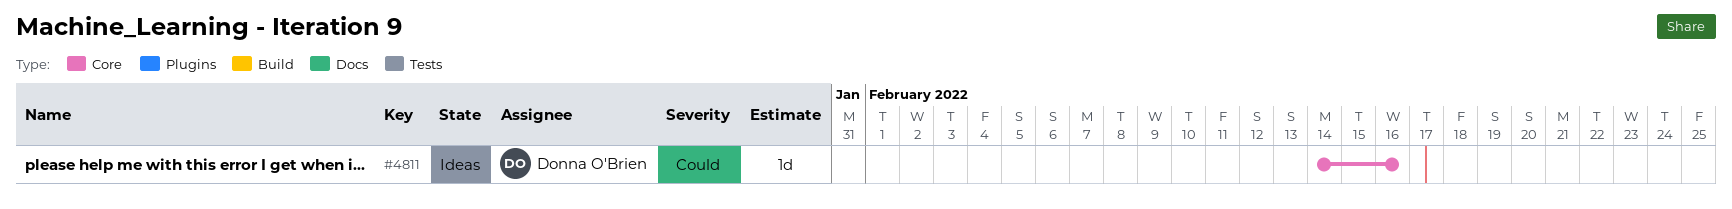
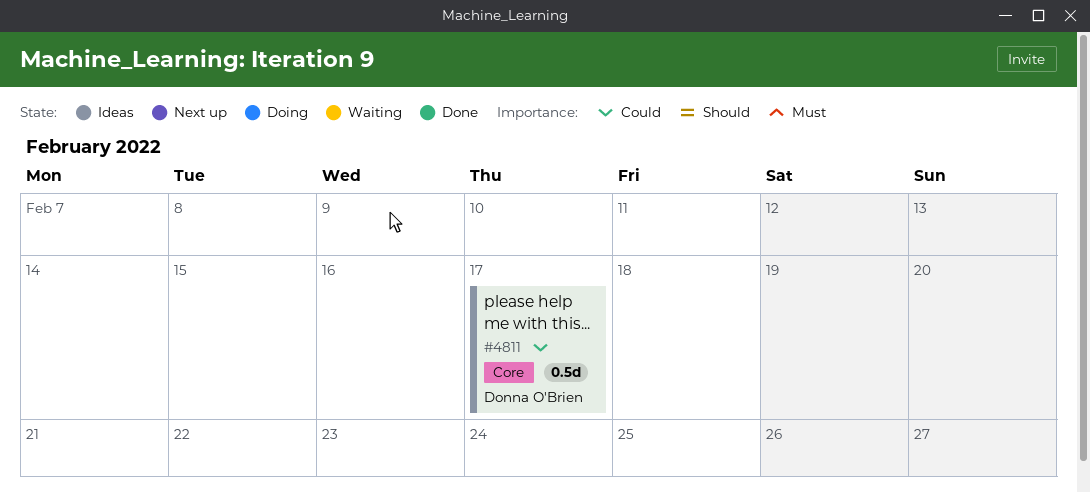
#4811, estimate: 1d -> 0.5d
#4811, due: Feb 16 -> Feb 17

